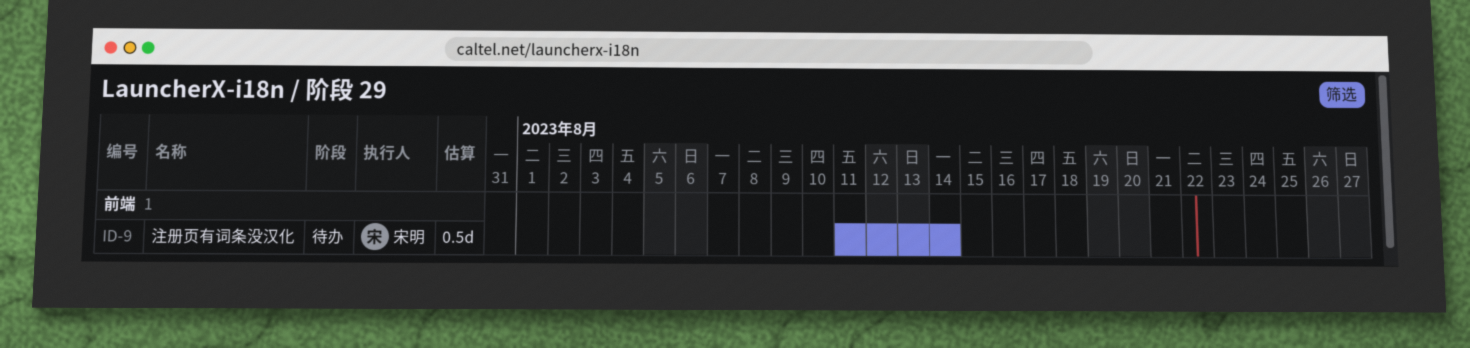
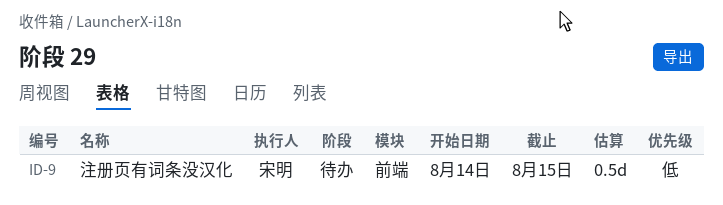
ID-9, start: Aug 11 -> Aug 14
ID-9, due: Aug 14 -> Aug 15

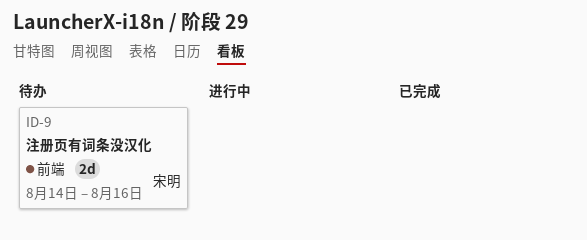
ID-9, estimate: 0.5d -> 2d
ID-9, due: Aug 15 -> Aug 16

